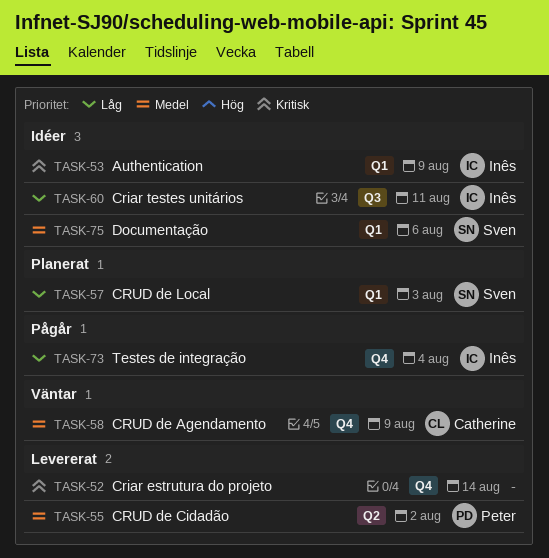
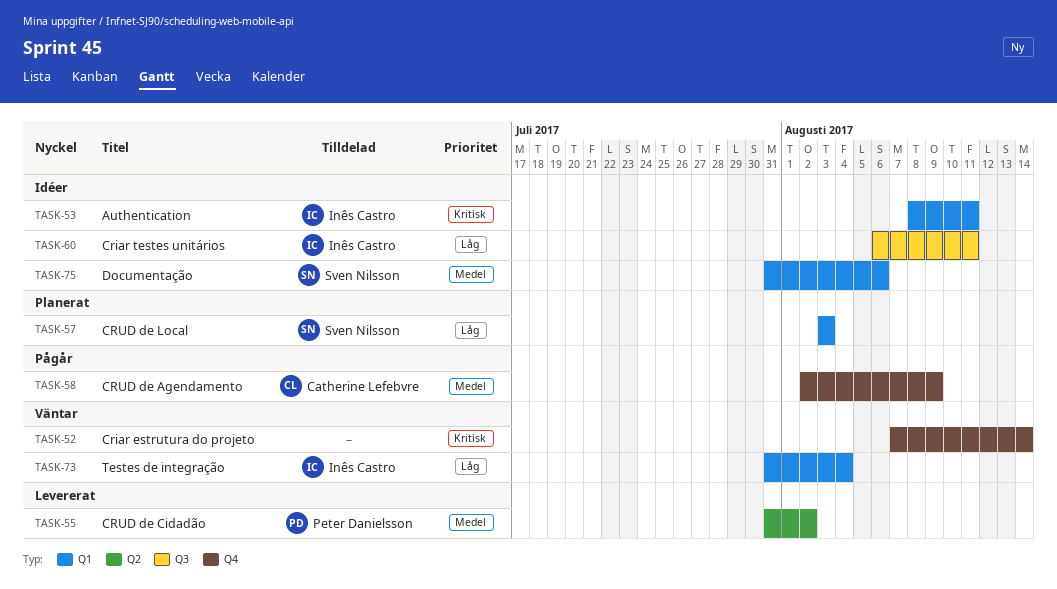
TASK-52, status: Levererat -> Väntar
TASK-53, due: Aug 9 -> Aug 11
TASK-58, status: Väntar -> Pågår
TASK-73, status: Pågår -> Väntar
TASK-73, label: Q4 -> Q1

